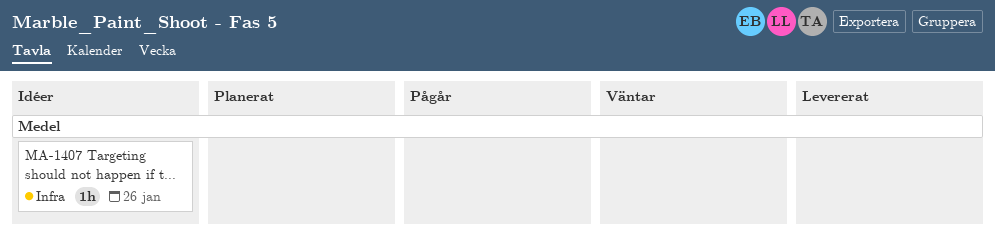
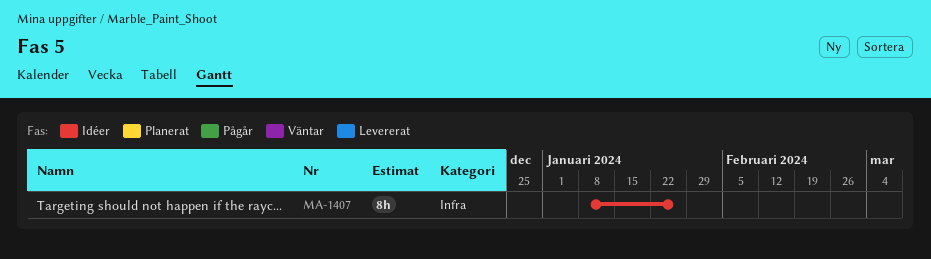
MA-1407, estimate: 1h -> 8h

